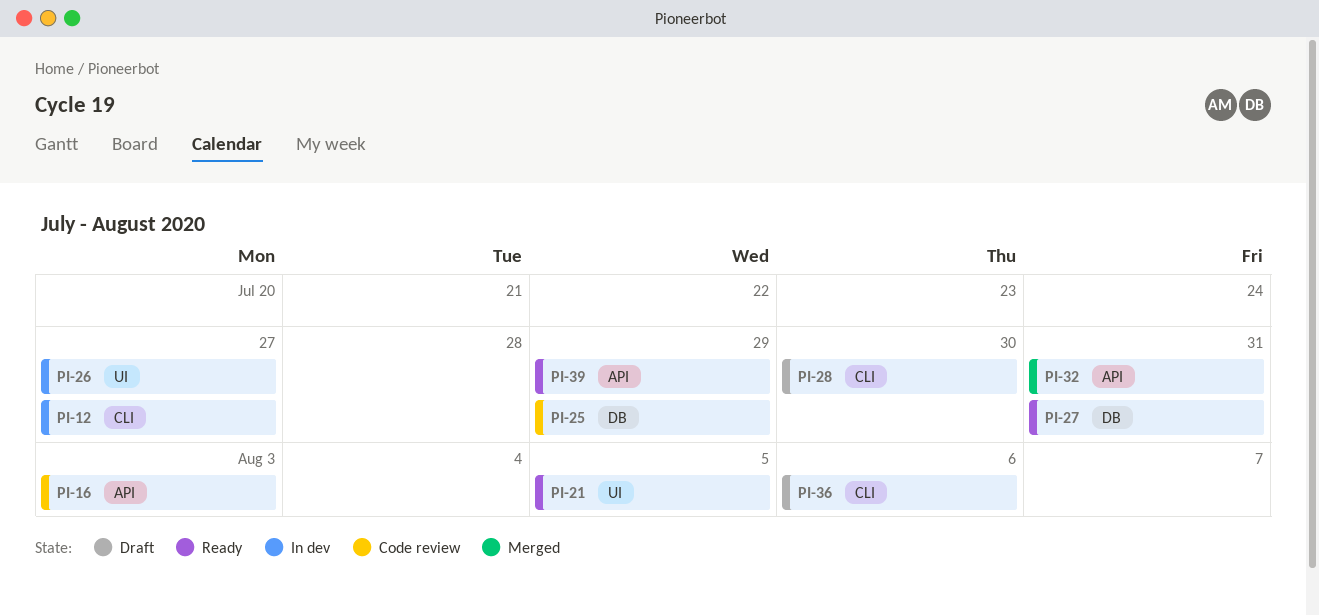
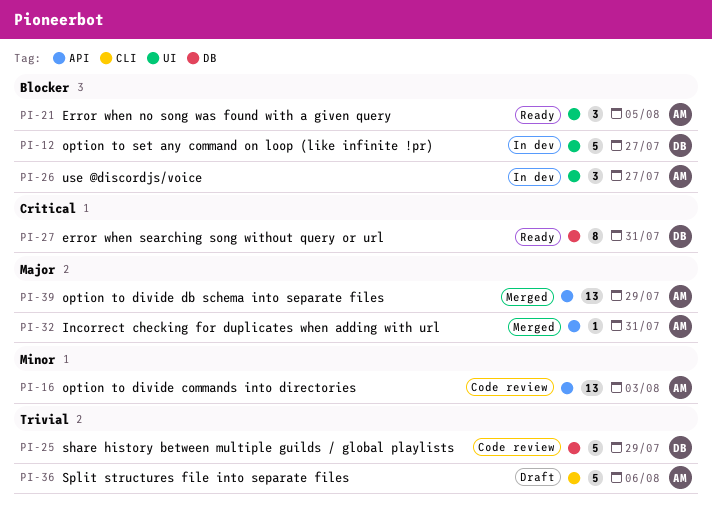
PI-12, label: CLI -> UI
PI-28: present -> none
PI-39, status: Ready -> Merged

